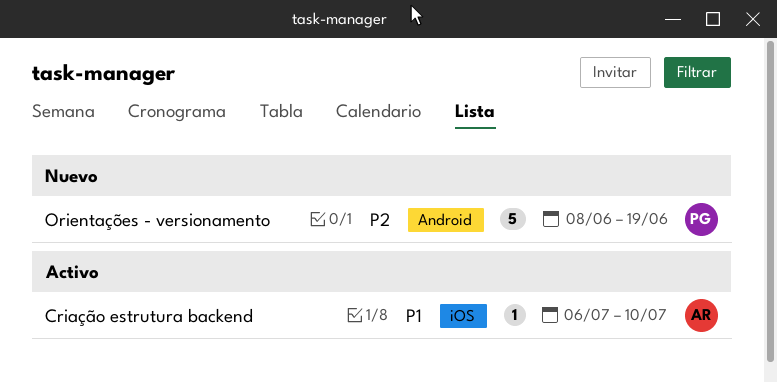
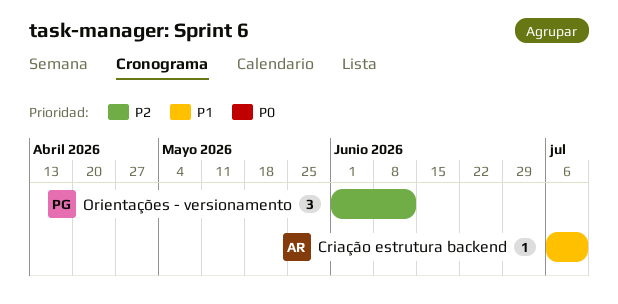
Orientações - versionamento, estimate: 5 -> 3
Orientações - versionamento, start: Jun 8 -> Jun 1
Orientações - versionamento, due: Jun 19 -> Jun 12

